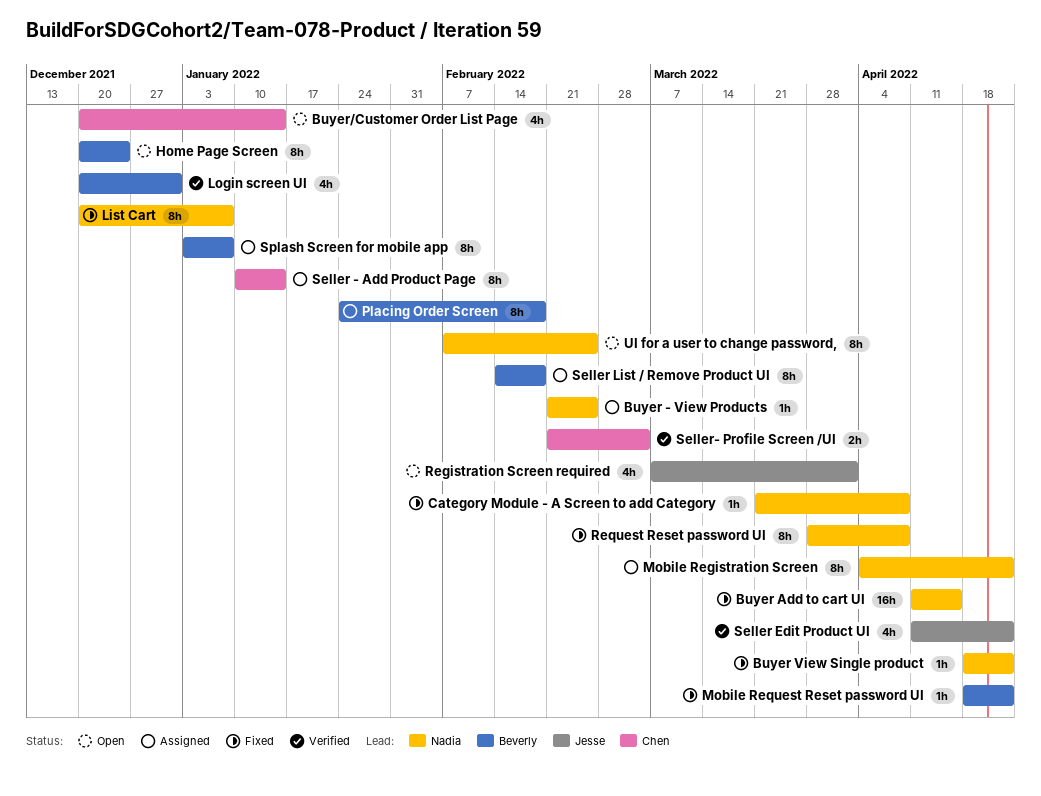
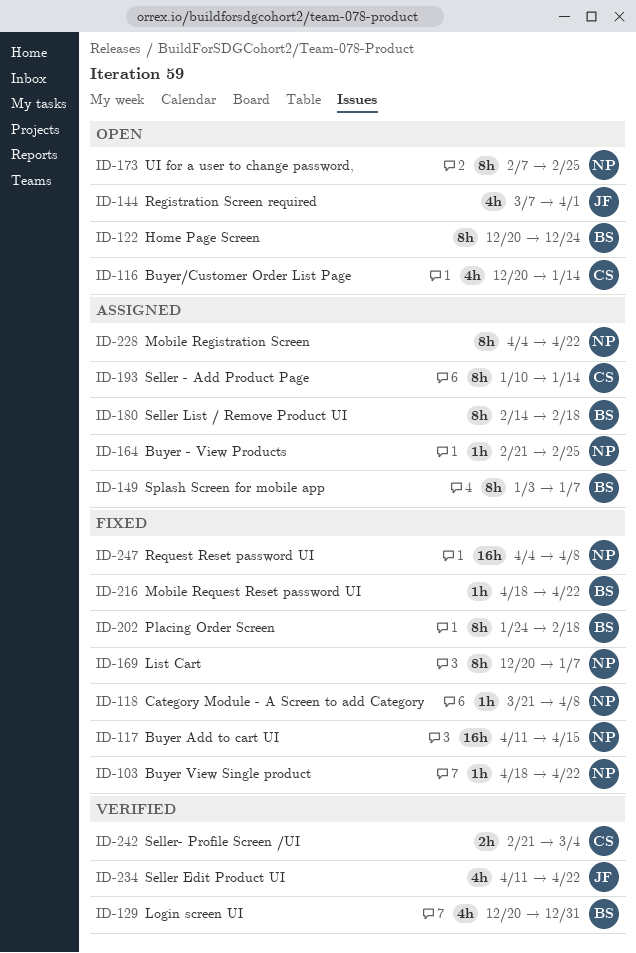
Placing Order Screen, status: Assigned -> Fixed
Request Reset password UI, estimate: 8h -> 16h
Request Reset password UI, start: Mar 28 -> Apr 4

